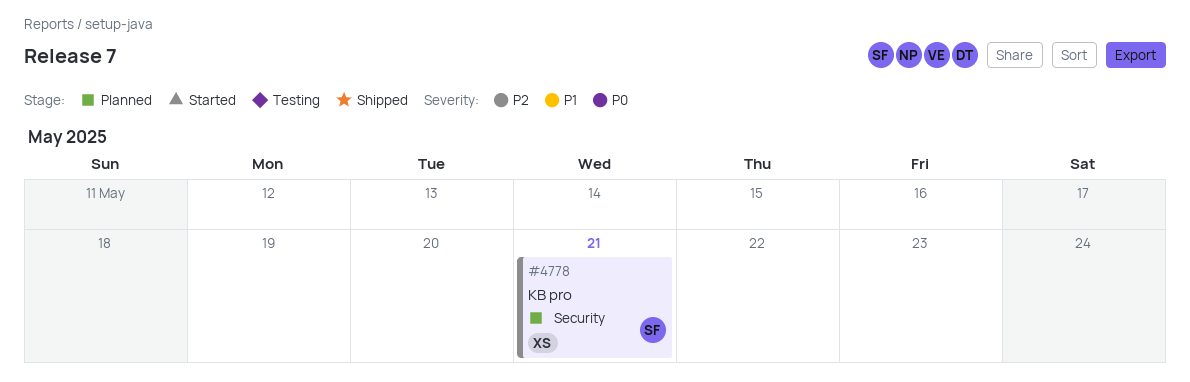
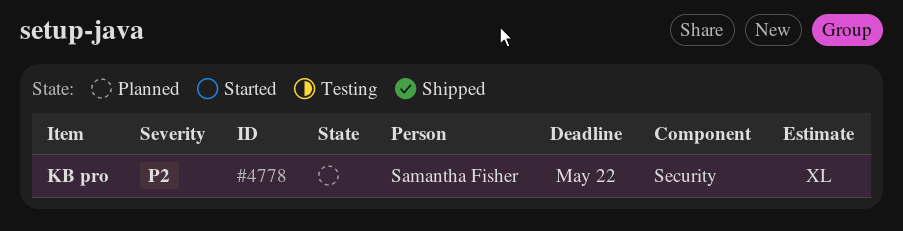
#4778, estimate: XS -> XL
#4778, due: May 21 -> May 22

